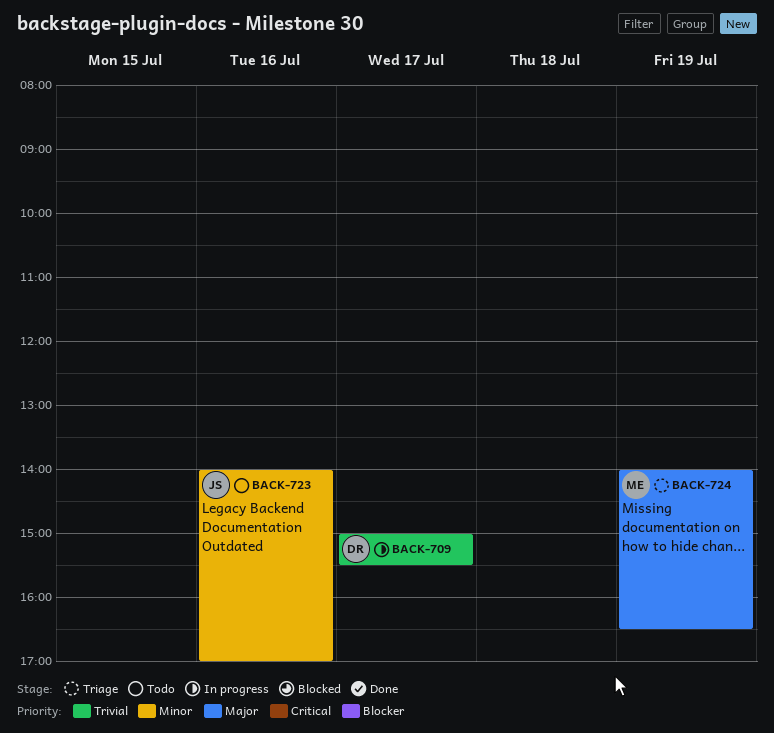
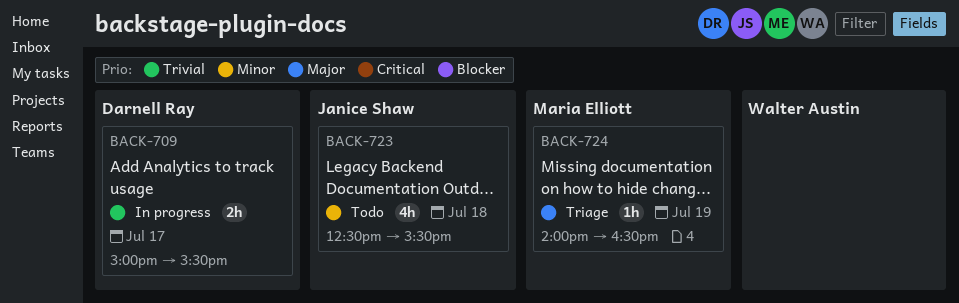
BACK-723, day: Jul 16 -> Jul 18
BACK-723, begins: 14:00 -> 12:30
BACK-723, ends: 17:00 -> 15:30

